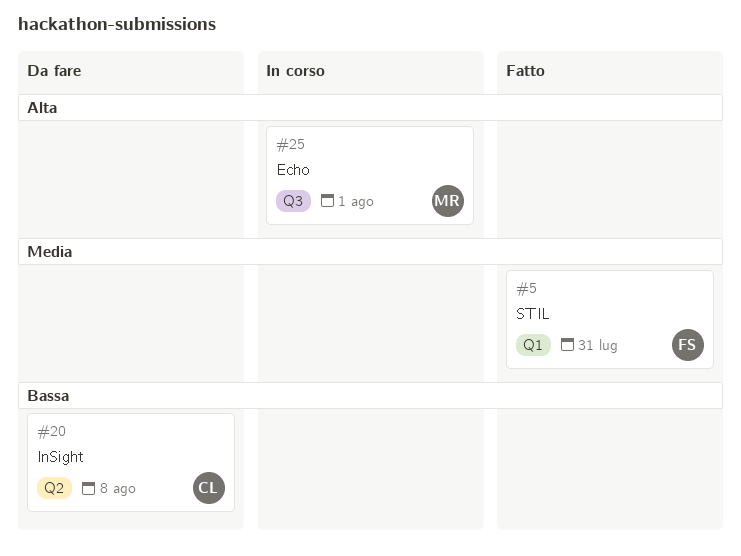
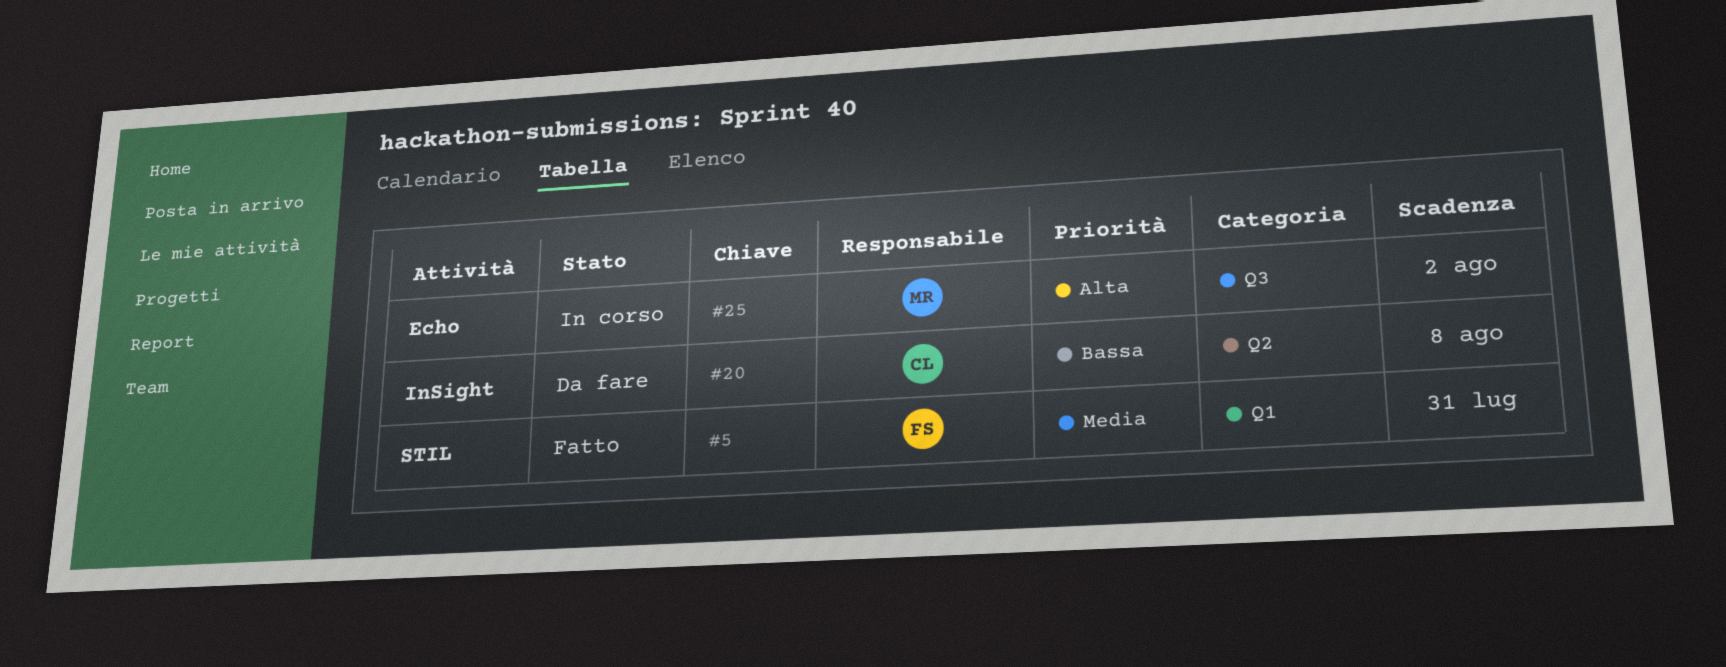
#25, due: Aug 1 -> Aug 2

